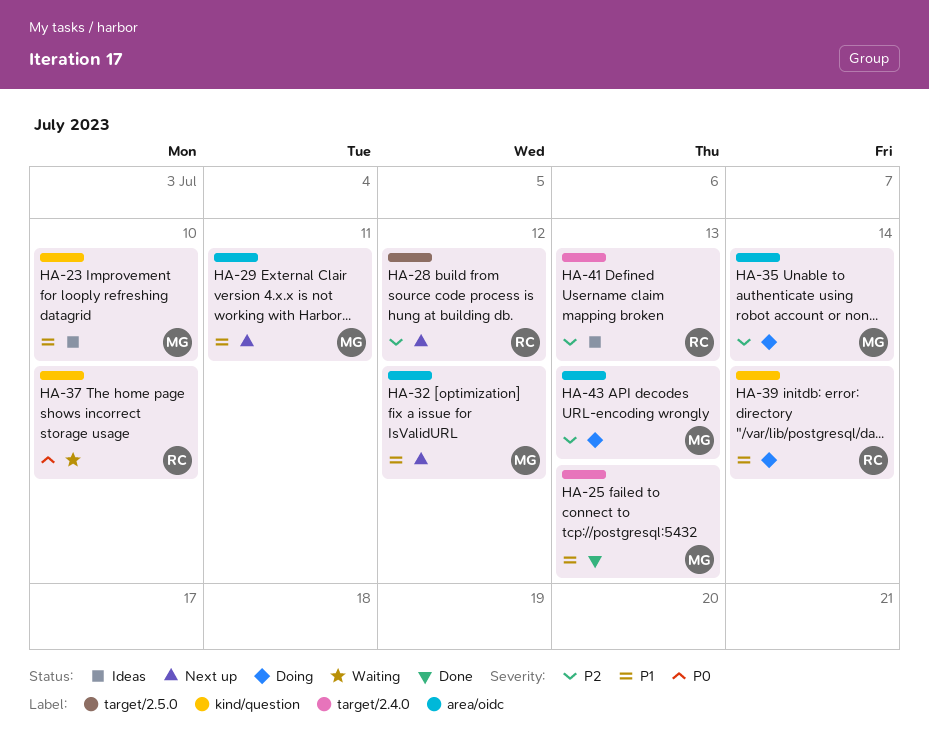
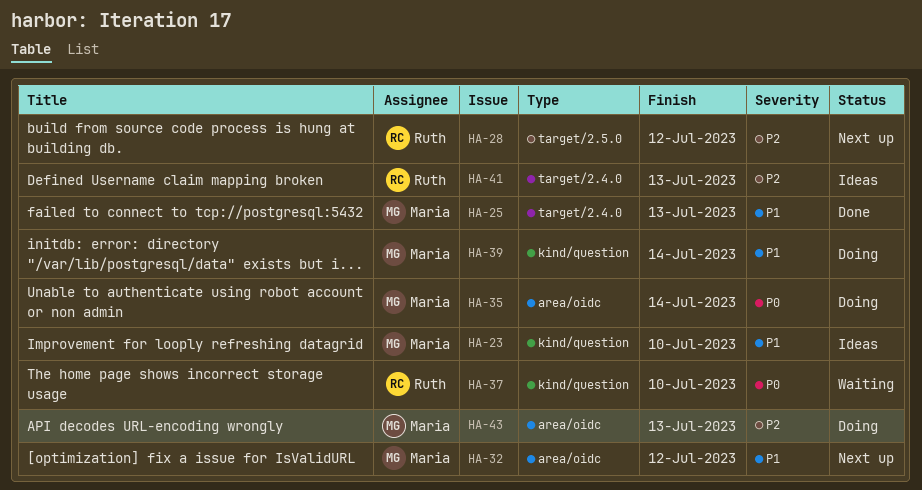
HA-29: present -> none
HA-35, priority: P2 -> P0
HA-39, owner: Ruth -> Maria

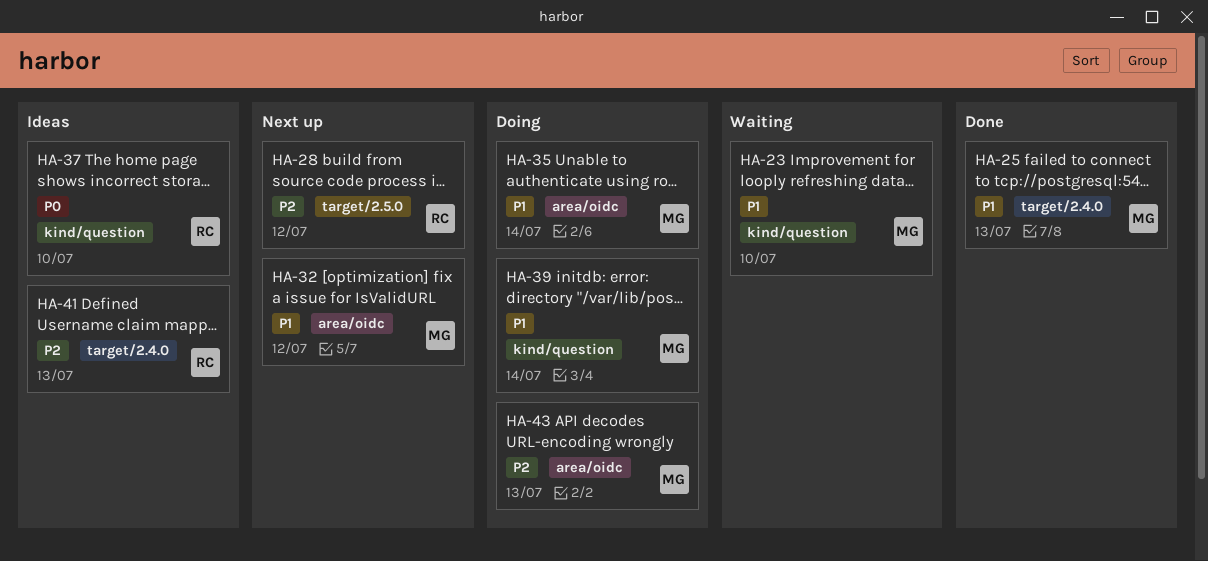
HA-23, status: Ideas -> Waiting
HA-35, priority: P0 -> P1
HA-37, status: Waiting -> Ideas

